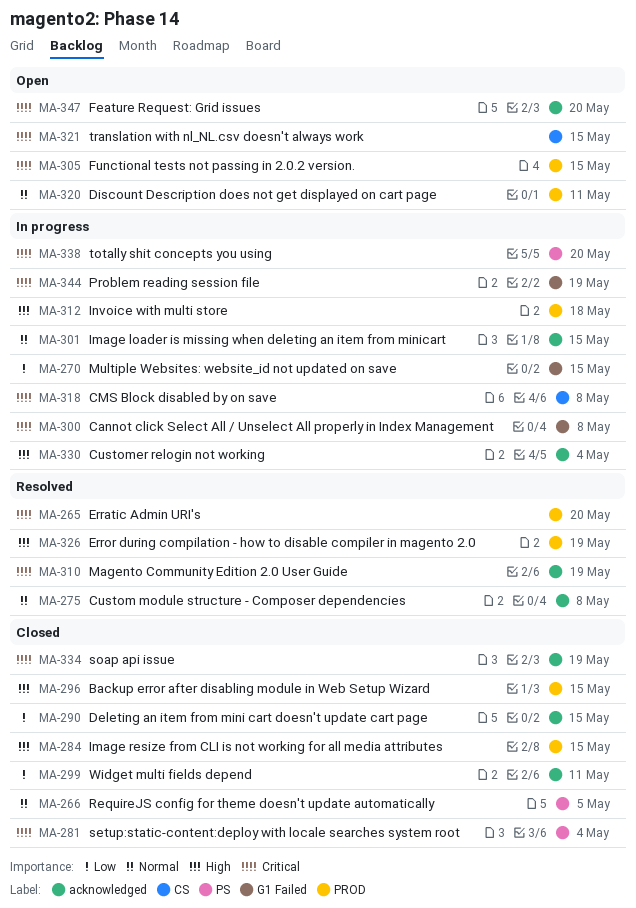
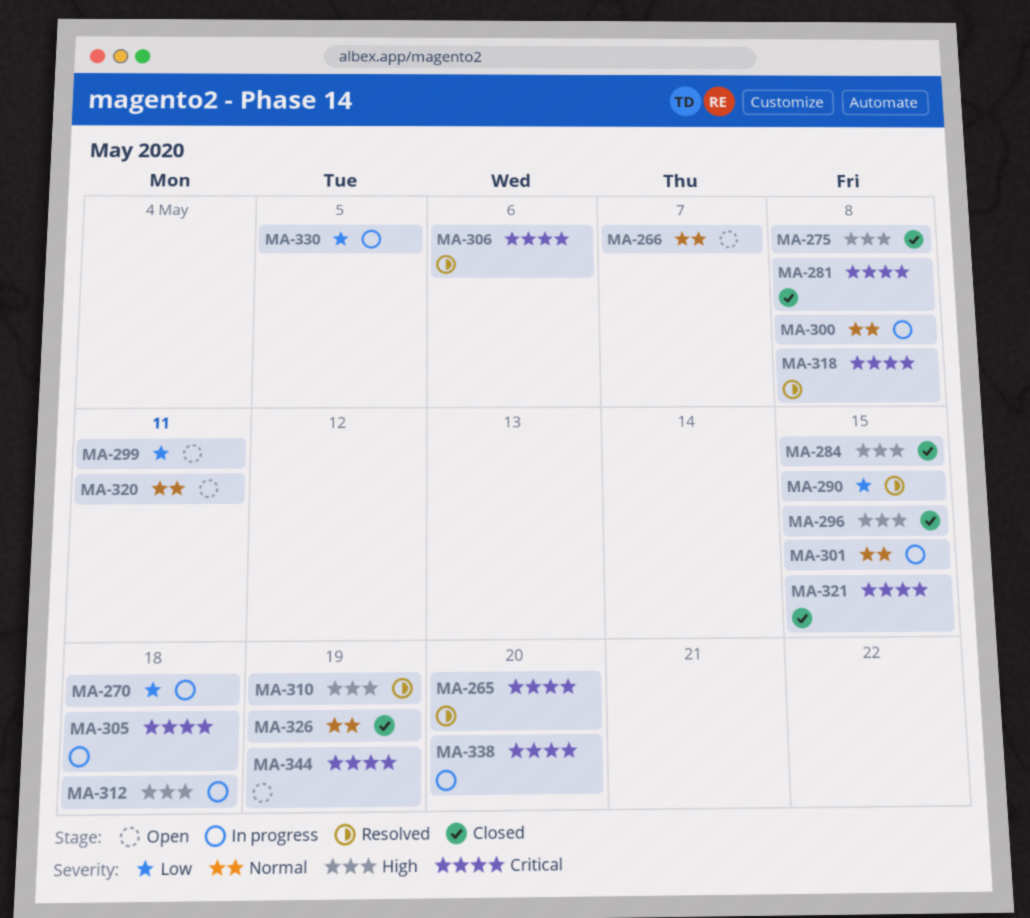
MA-266, status: Closed -> Open
MA-266, due: May 5 -> May 7
MA-270, due: May 15 -> May 18
MA-275, status: Resolved -> Closed
MA-275, priority: Normal -> High
MA-281, due: May 4 -> May 8
MA-290, status: Closed -> Resolved
MA-299, status: Closed -> Open
MA-300, priority: Critical -> Normal
MA-305, status: Open -> In progress
MA-305, due: May 15 -> May 18
MA-306: none -> present
MA-310, priority: Critical -> High
MA-318, status: In progress -> Resolved
MA-321, status: Open -> Closed
MA-326, status: Resolved -> Closed
MA-326, priority: High -> Normal
MA-330, priority: High -> Low
MA-330, due: May 4 -> May 5
MA-334: present -> none
MA-344, status: In progress -> Open
MA-347: present -> none

